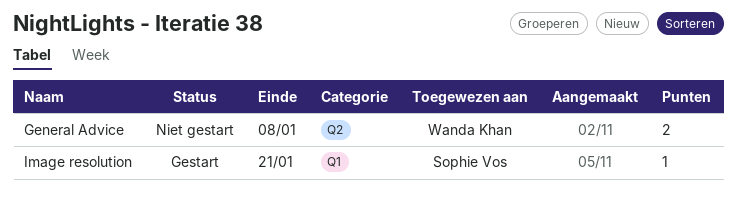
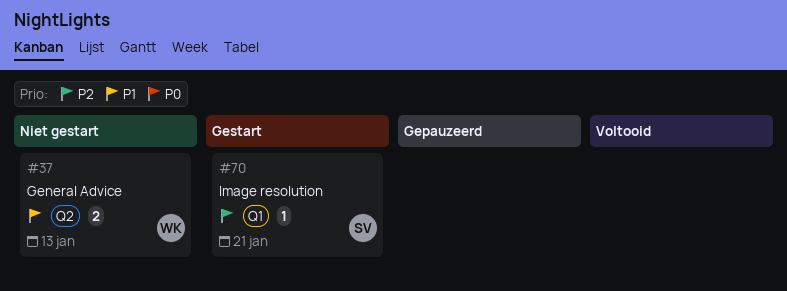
General Advice, due: Jan 8 -> Jan 13

